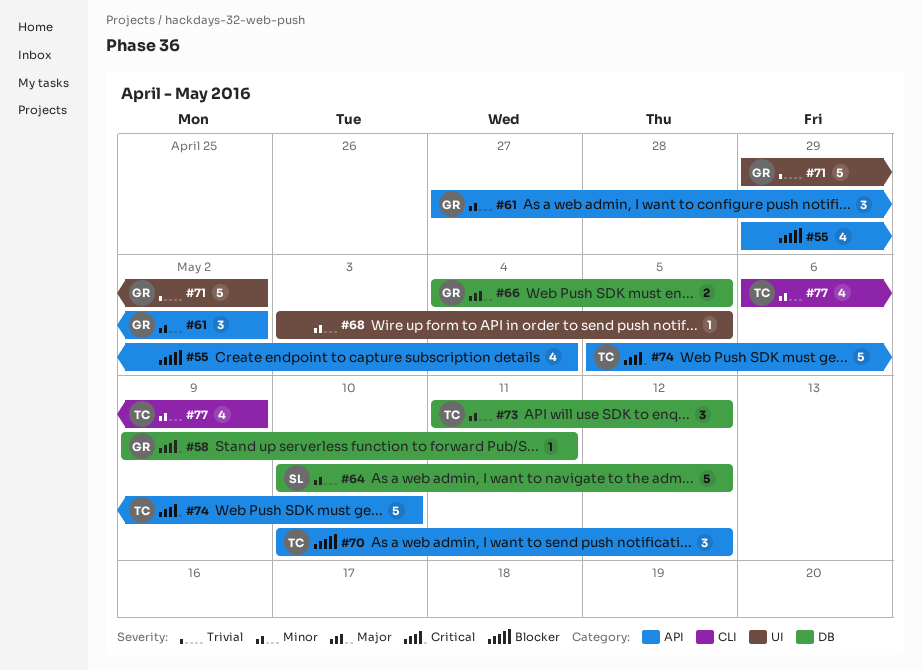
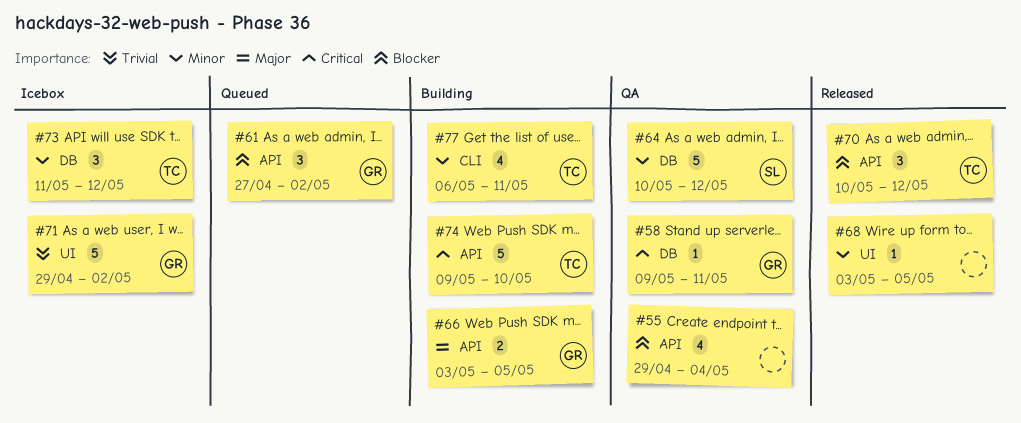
#61, priority: Minor -> Blocker
#66, label: DB -> API
#66, start: May 4 -> May 3
#74, start: May 5 -> May 9
#77, due: May 9 -> May 11

